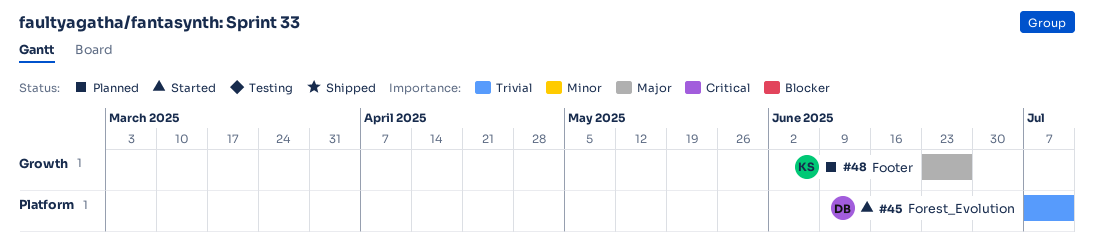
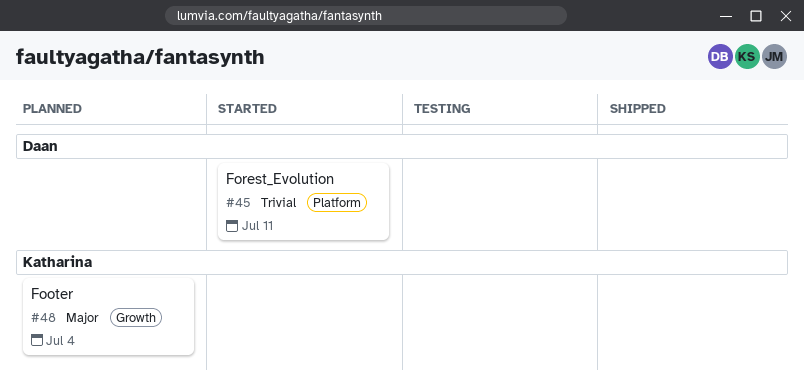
#48, due: Jun 27 -> Jul 4

